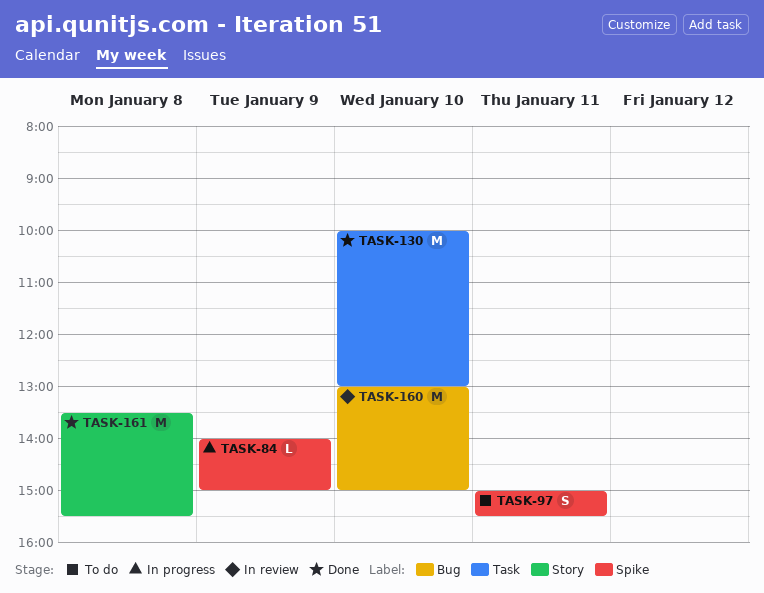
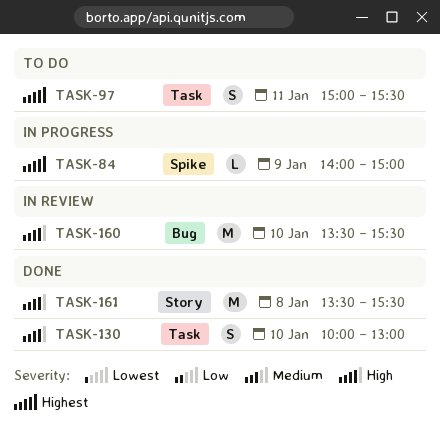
TASK-97, label: Spike -> Task
TASK-130, estimate: M -> S
TASK-160, begins: 13:00 -> 13:30
TASK-160, ends: 15:00 -> 15:30

